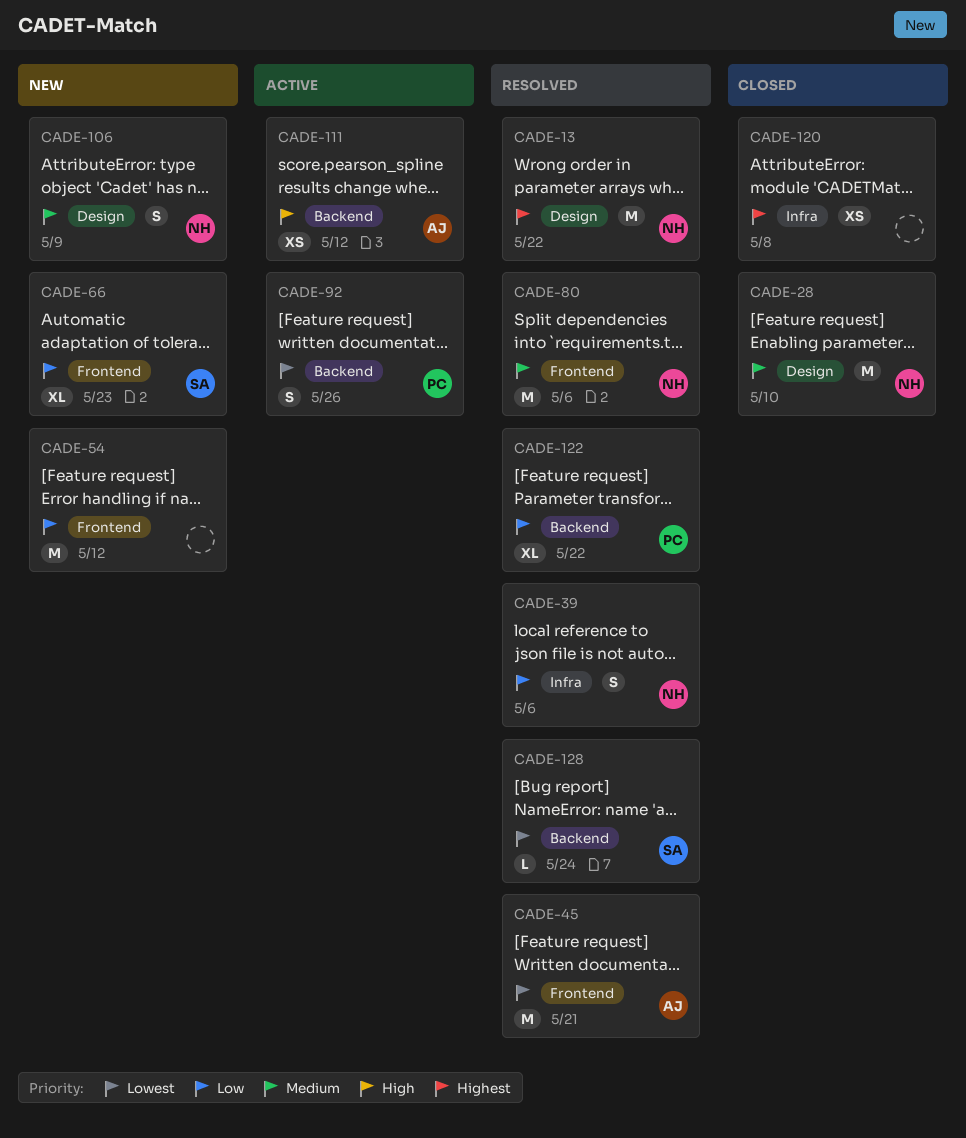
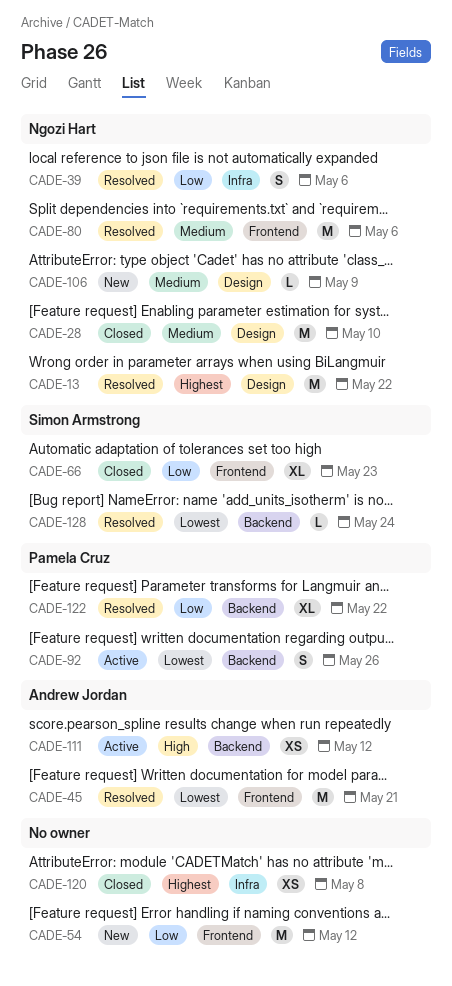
CADE-66, status: New -> Closed
CADE-106, estimate: S -> L

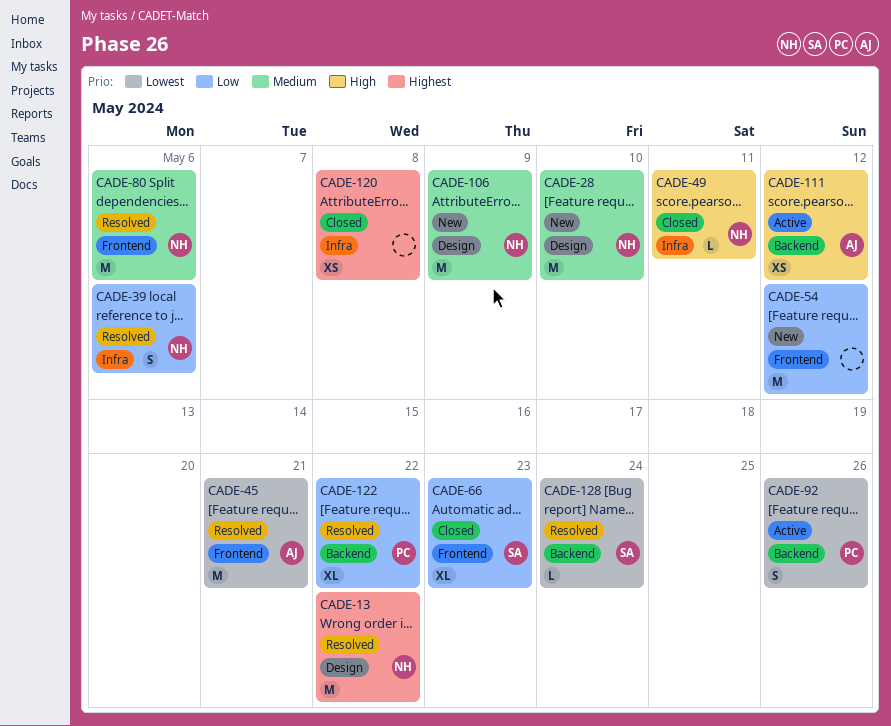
CADE-28, status: Closed -> New
CADE-49: none -> present
CADE-106, estimate: L -> M

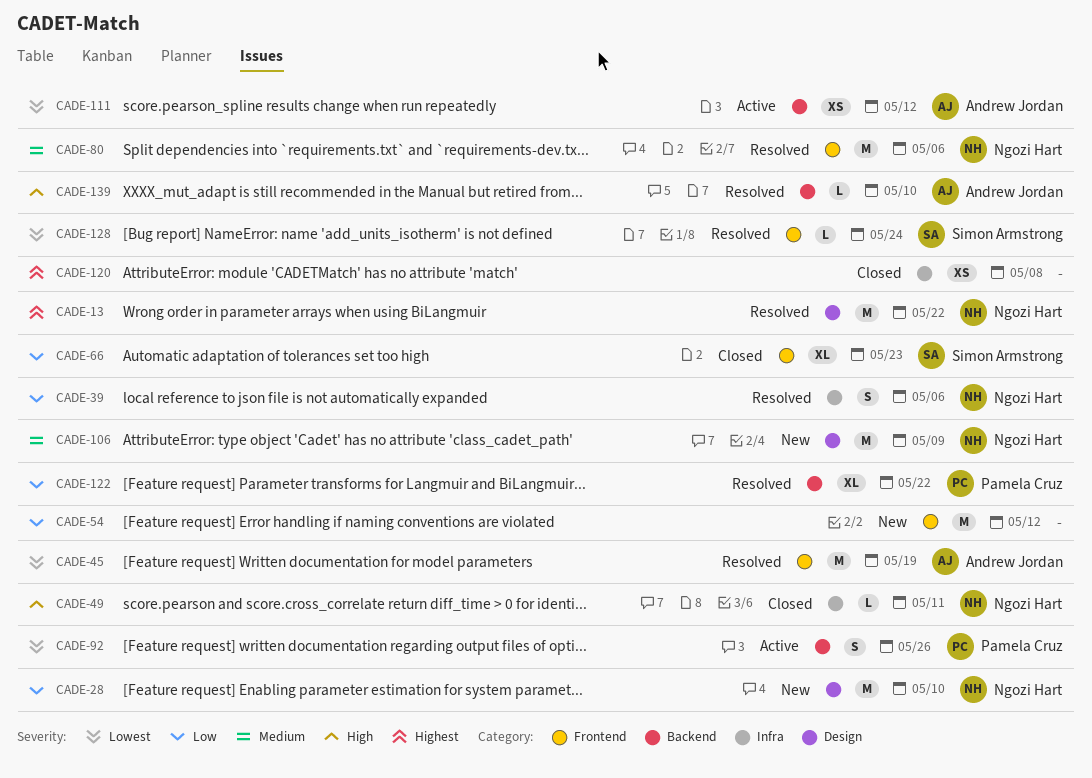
CADE-28, priority: Medium -> Low
CADE-45, due: May 21 -> May 19
CADE-111, priority: High -> Lowest
CADE-128, label: Backend -> Frontend
CADE-139: none -> present

